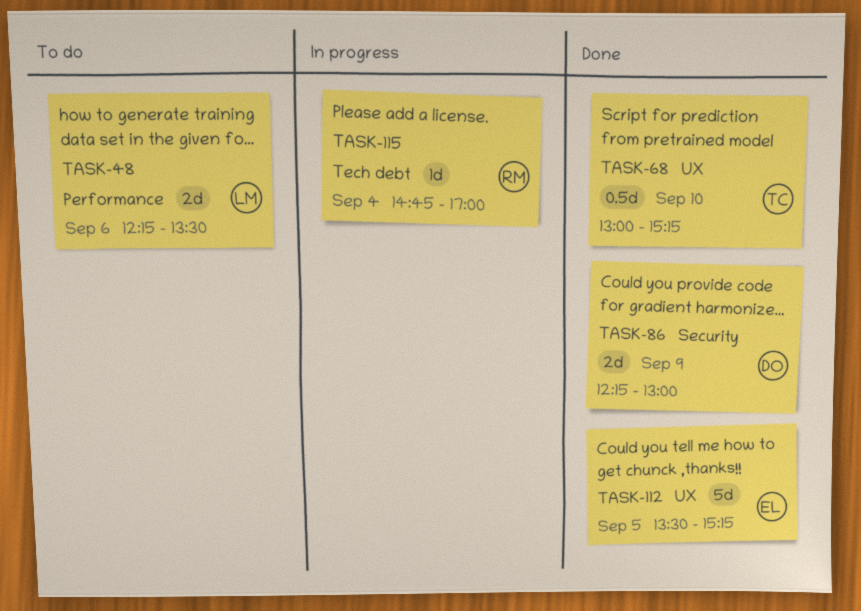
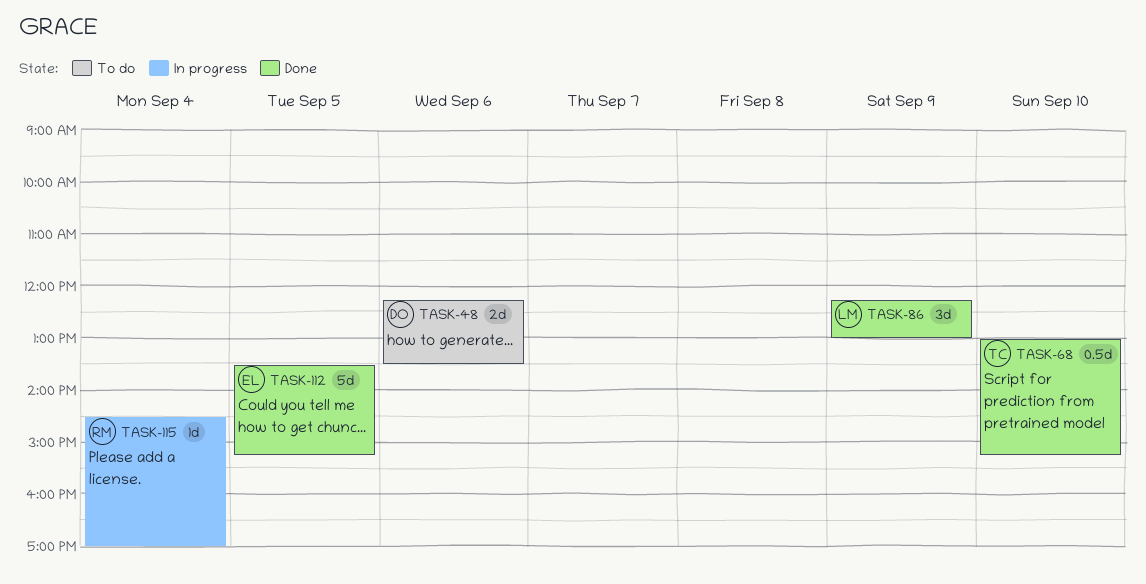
TASK-48, owner: LM -> DO
TASK-86, owner: DO -> LM
TASK-86, estimate: 2d -> 3d
TASK-115, begins: 14:45 -> 14:30

